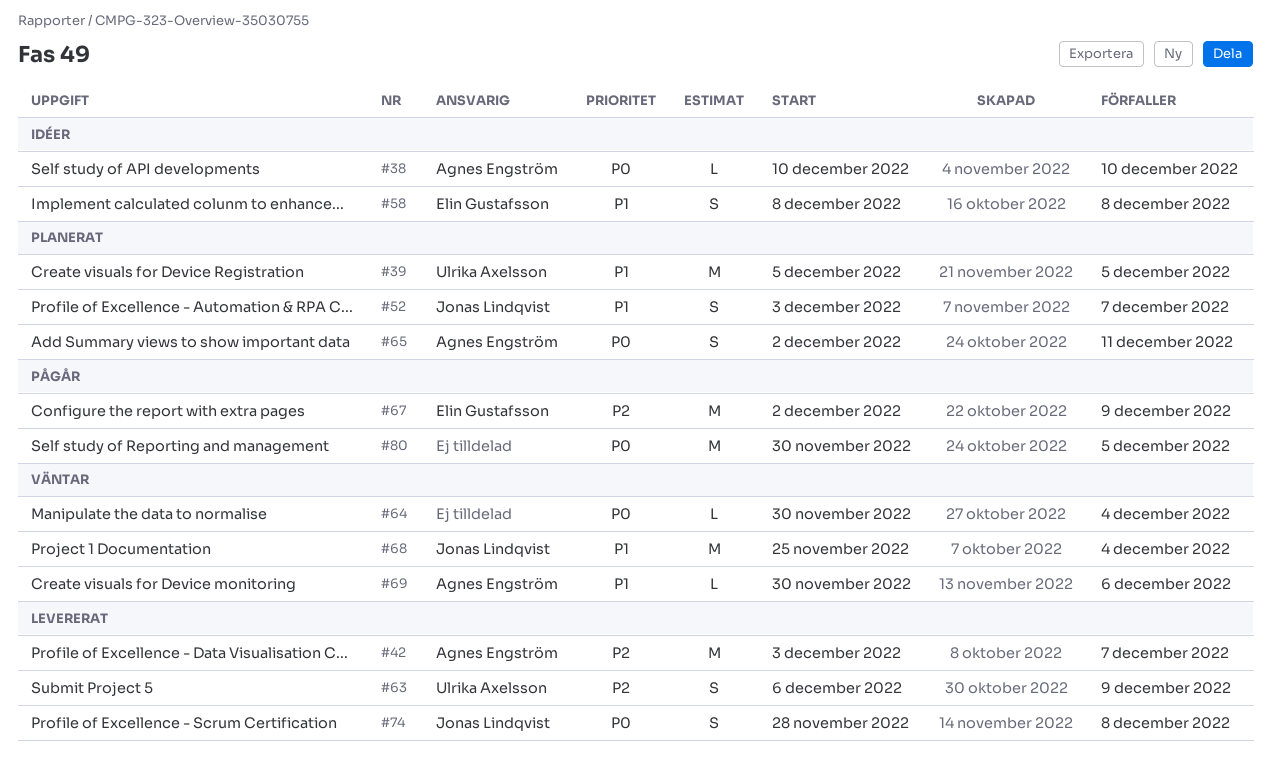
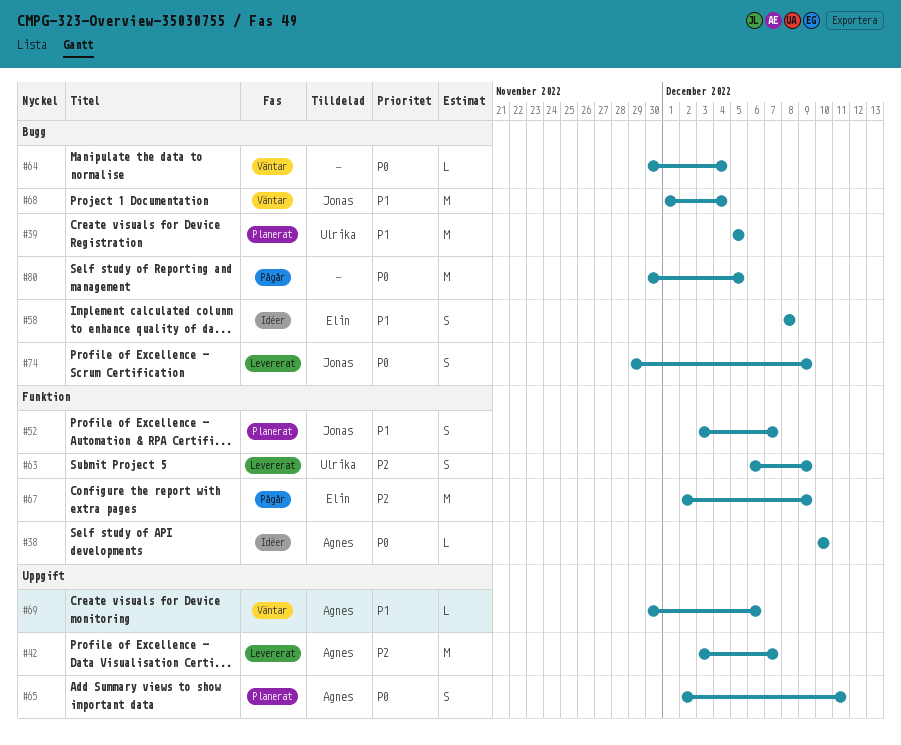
#68, start: Nov 25 -> Dec 1
#74, start: Nov 28 -> Nov 29
#74, due: Dec 8 -> Dec 9

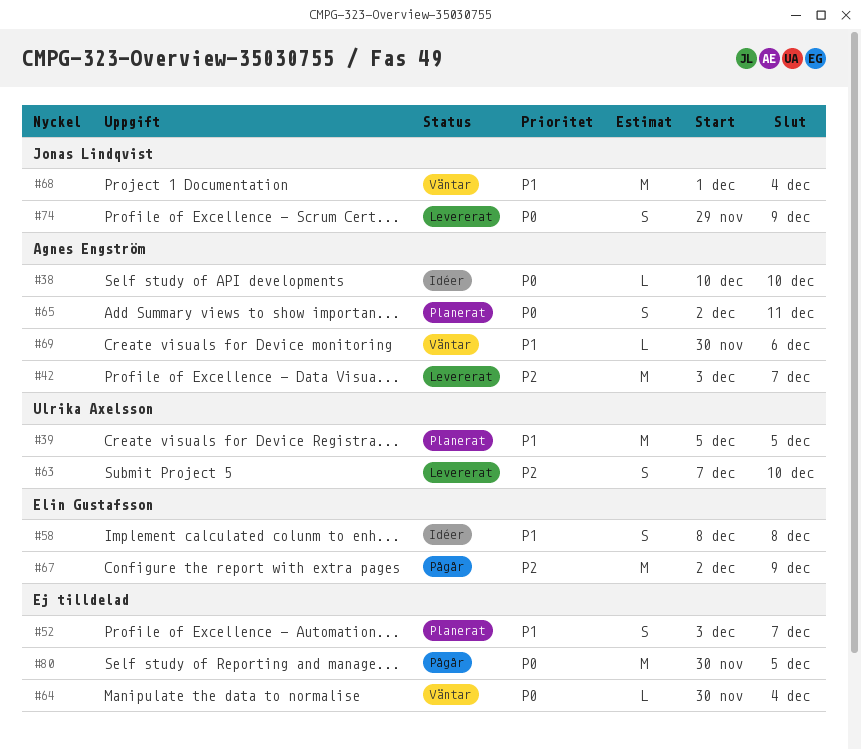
#52, owner: Jonas Lindqvist -> none
#63, start: Dec 6 -> Dec 7
#63, due: Dec 9 -> Dec 10

